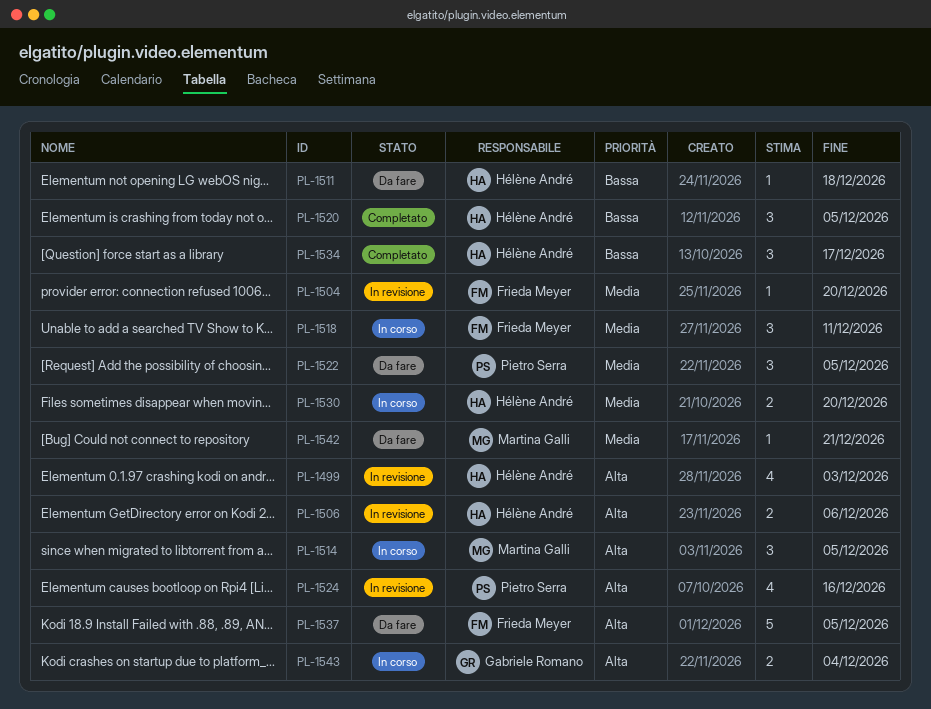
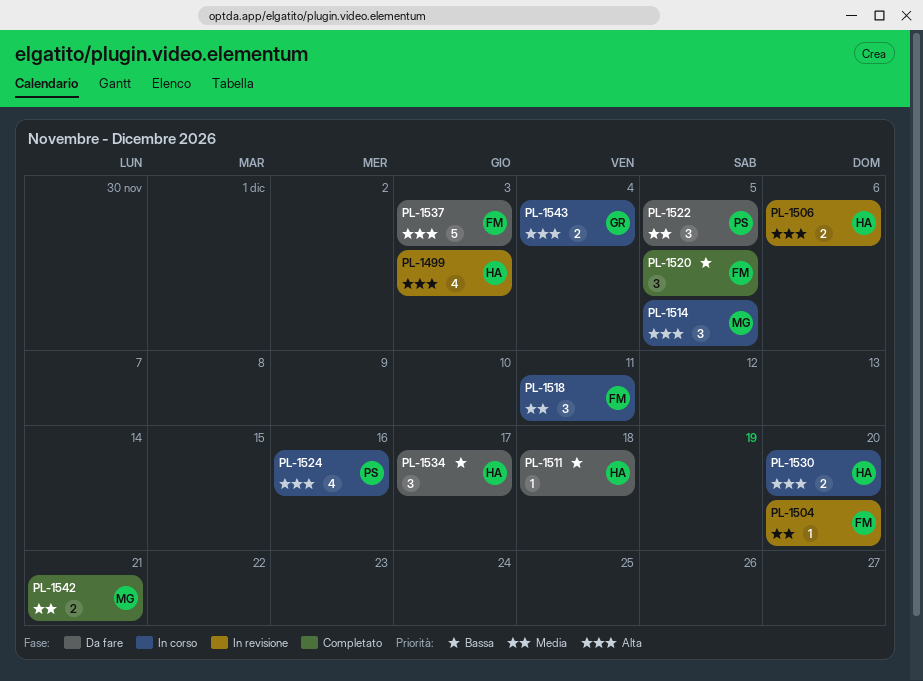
PL-1520, owner: Hélène André -> Frieda Meyer
PL-1524, status: In revisione -> In corso
PL-1530, priority: Media -> Alta
PL-1534, status: Completato -> Da fare
PL-1537, due: Dec 5 -> Dec 3
PL-1542, status: Da fare -> Completato
PL-1542, estimate: 1 -> 2

